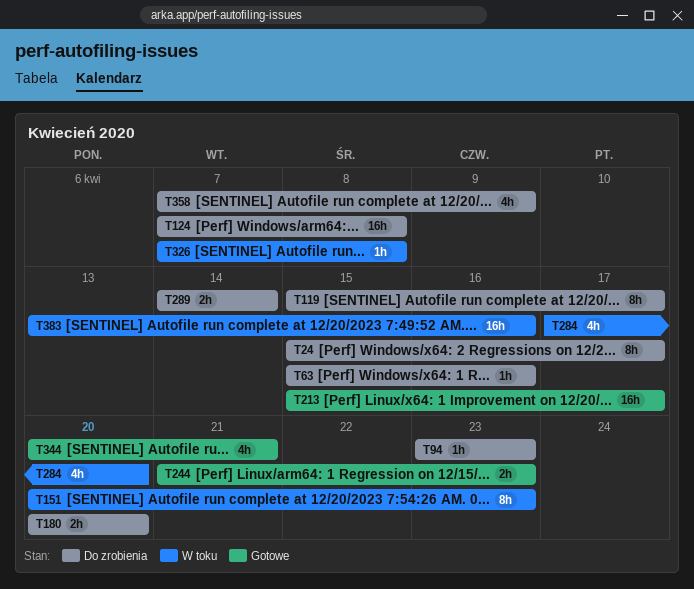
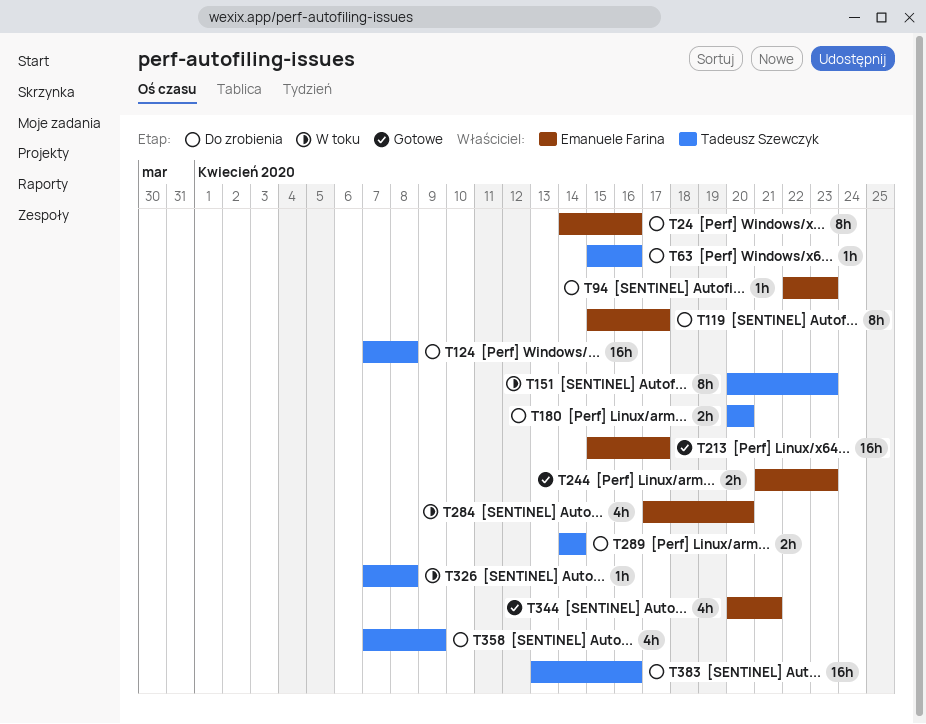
T24, start: Apr 15 -> Apr 14
T24, due: Apr 17 -> Apr 16
T94, start: Apr 23 -> Apr 22
T383, status: W toku -> Do zrobienia

